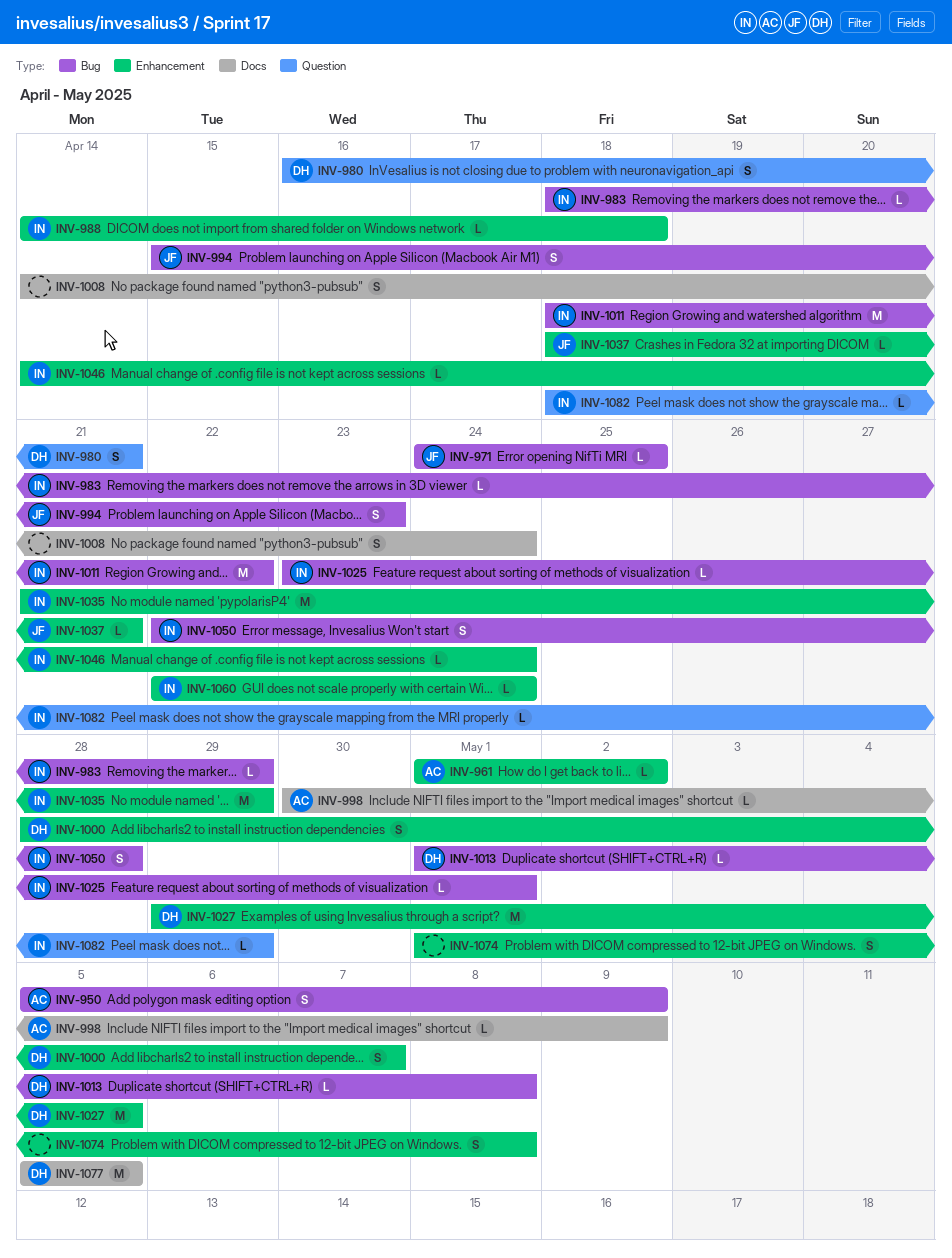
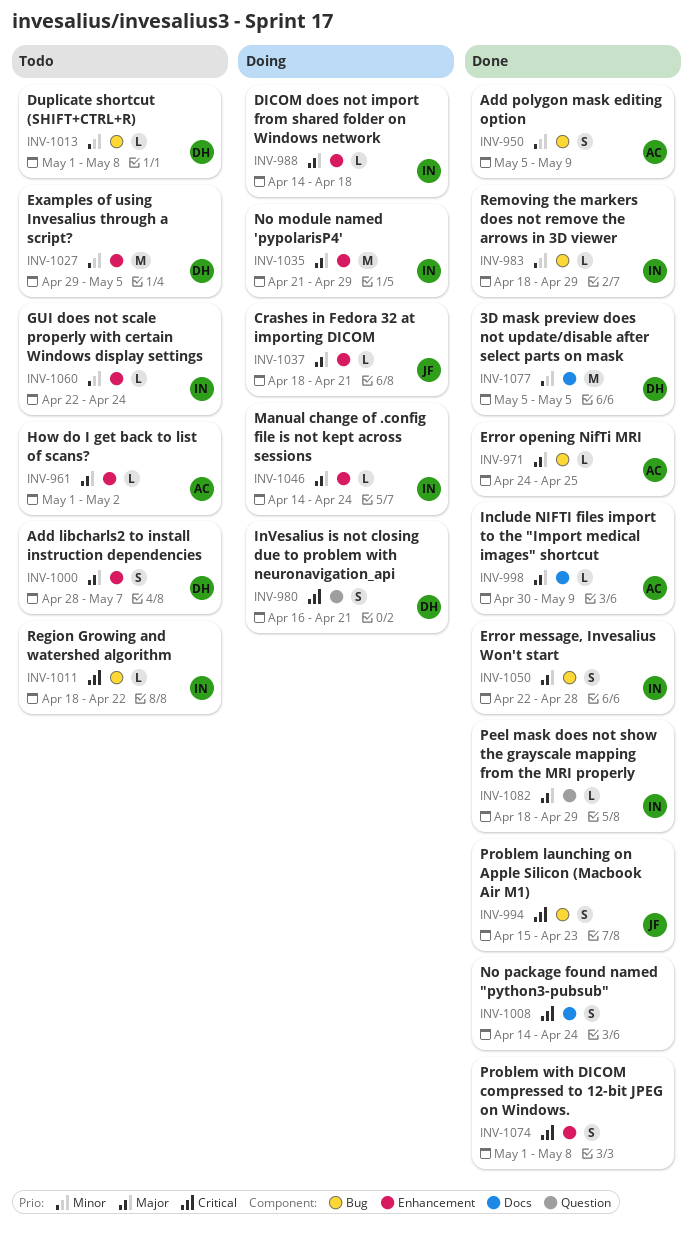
INV-971, owner: JF -> AC
INV-1011, estimate: M -> L
INV-1025: present -> none

